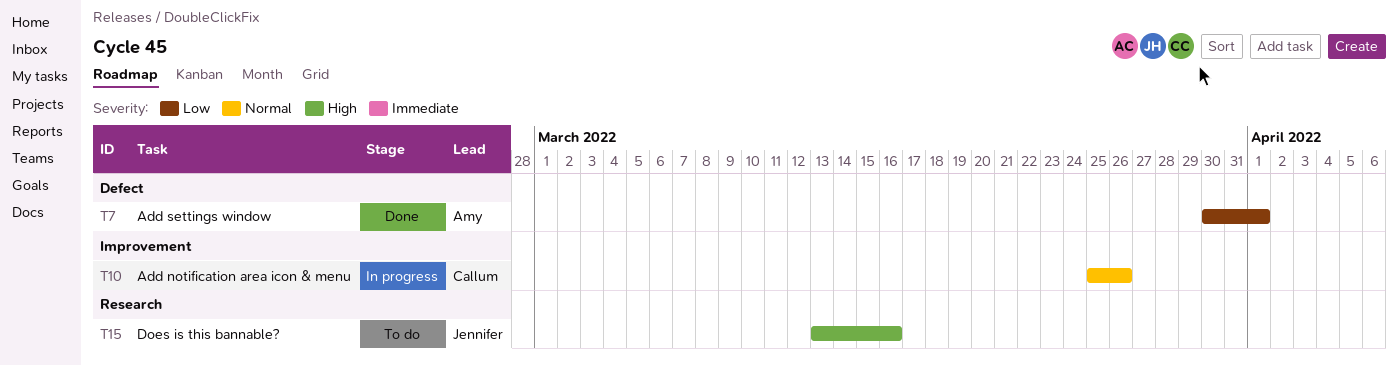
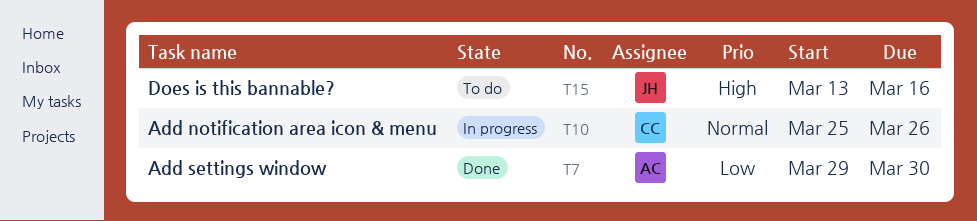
T7, start: Mar 30 -> Mar 29
T7, due: Apr 1 -> Mar 30

